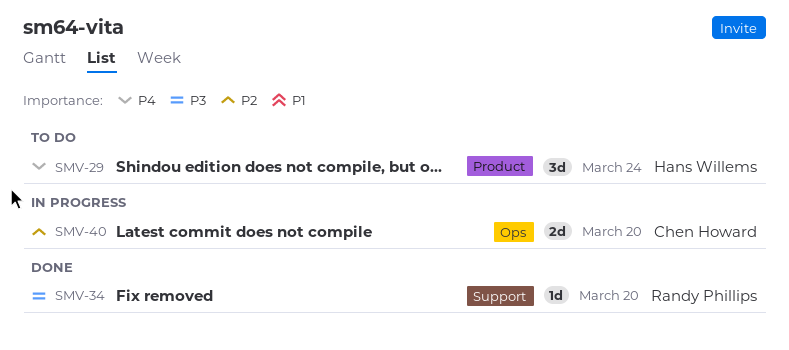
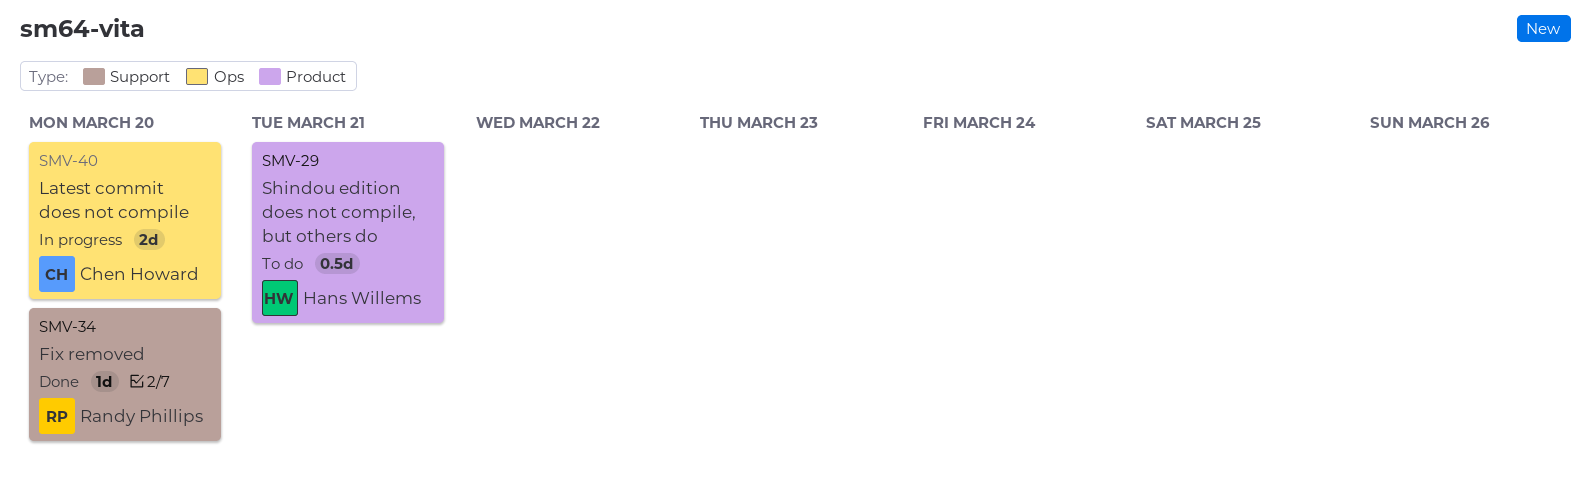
SMV-29, estimate: 3d -> 0.5d
SMV-29, due: Mar 24 -> Mar 21

